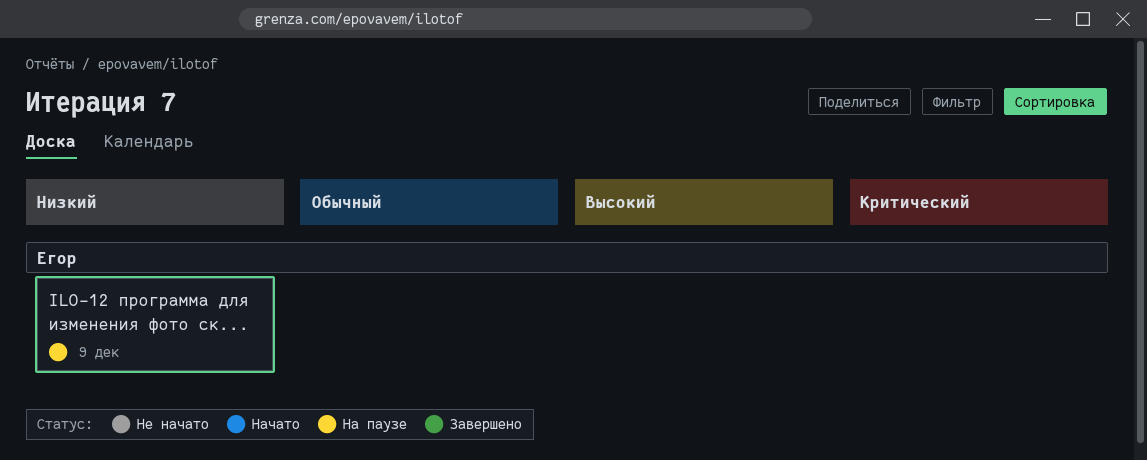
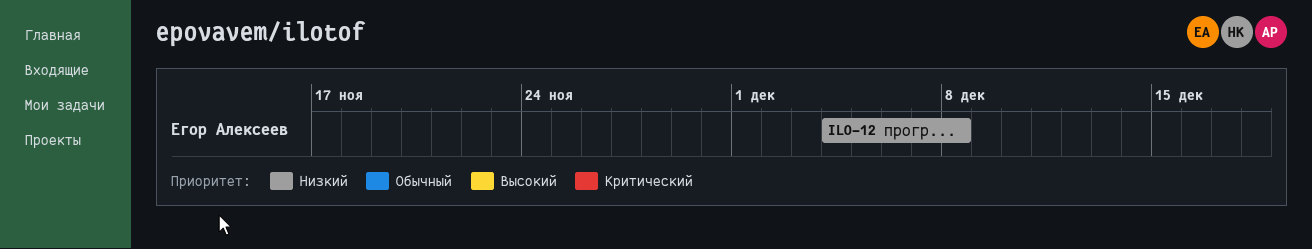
ILO-12, due: Dec 9 -> Dec 8

